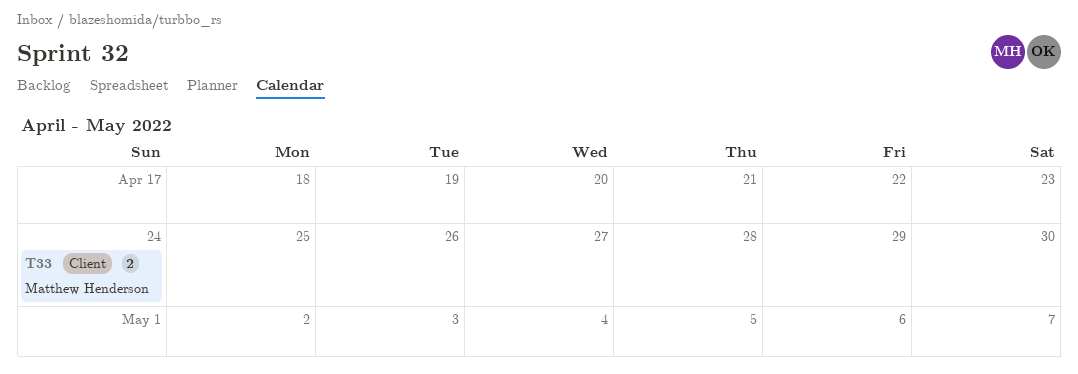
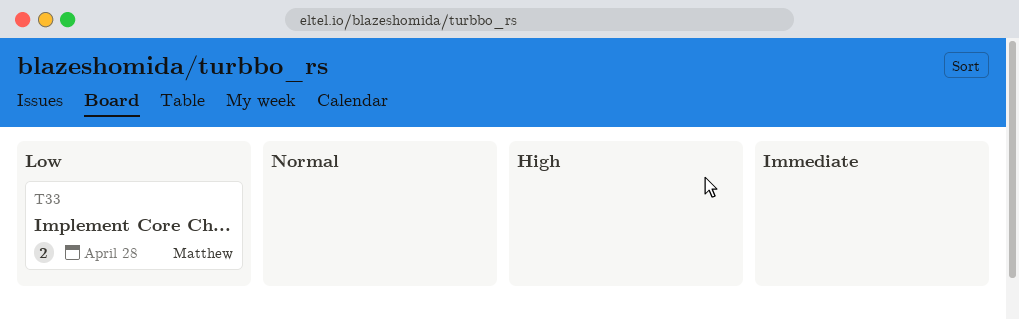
T33, due: Apr 24 -> Apr 28

